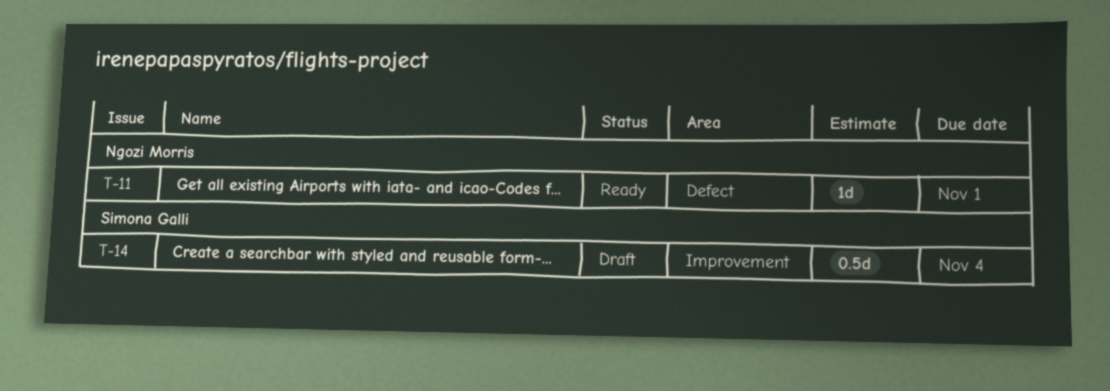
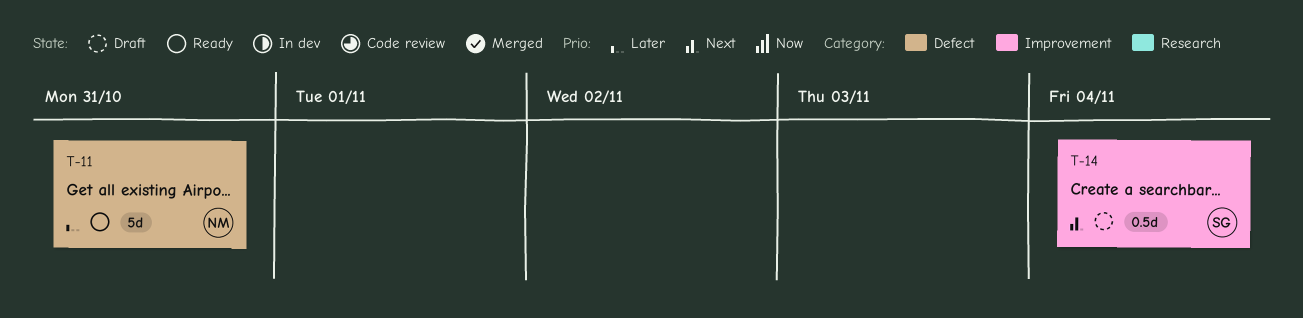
T-11, estimate: 1d -> 5d
T-11, due: Nov 1 -> Oct 31

